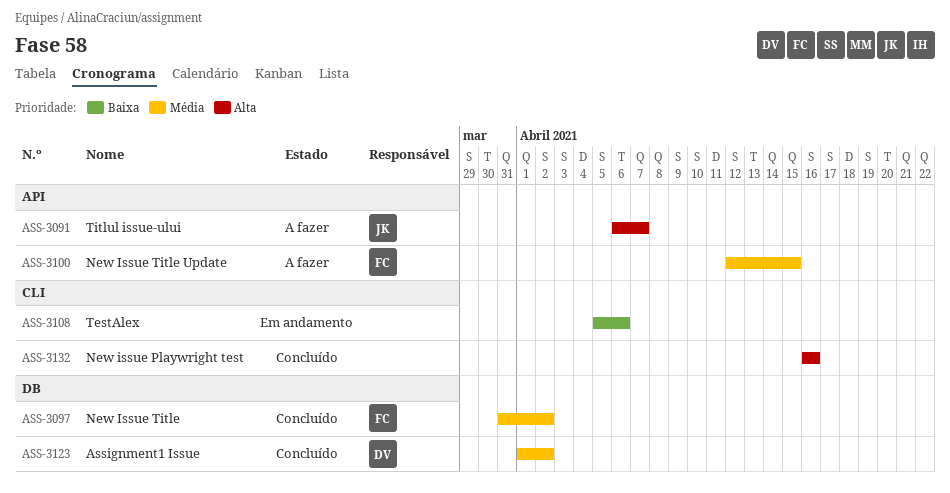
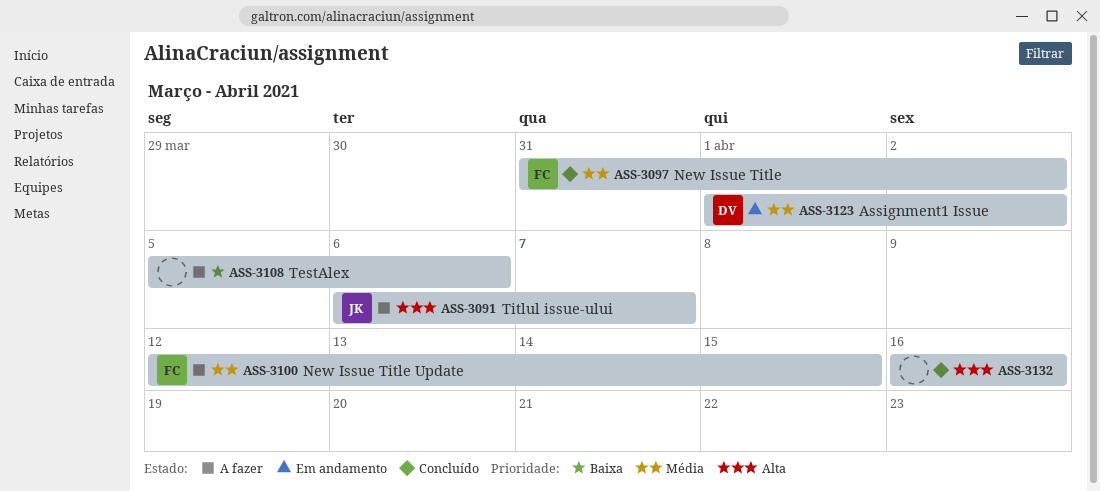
ASS-3108, status: Em andamento -> A fazer
ASS-3123, status: Concluído -> Em andamento

